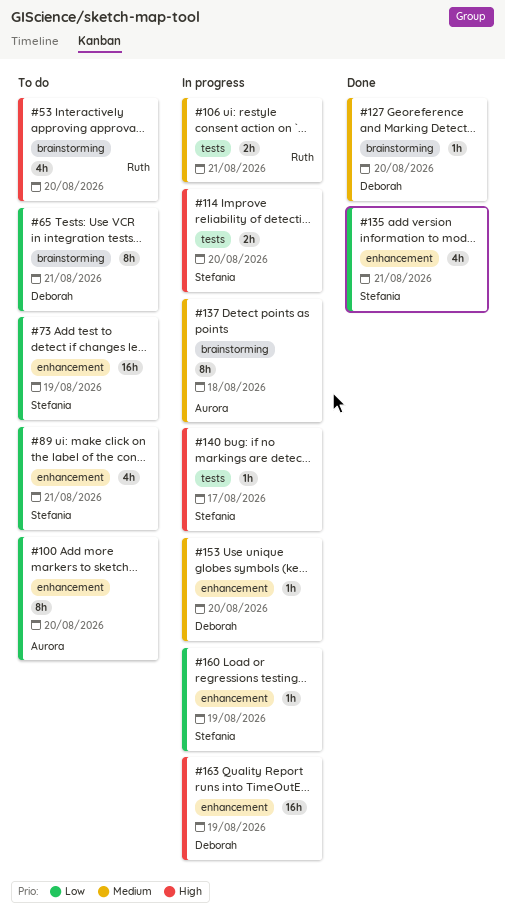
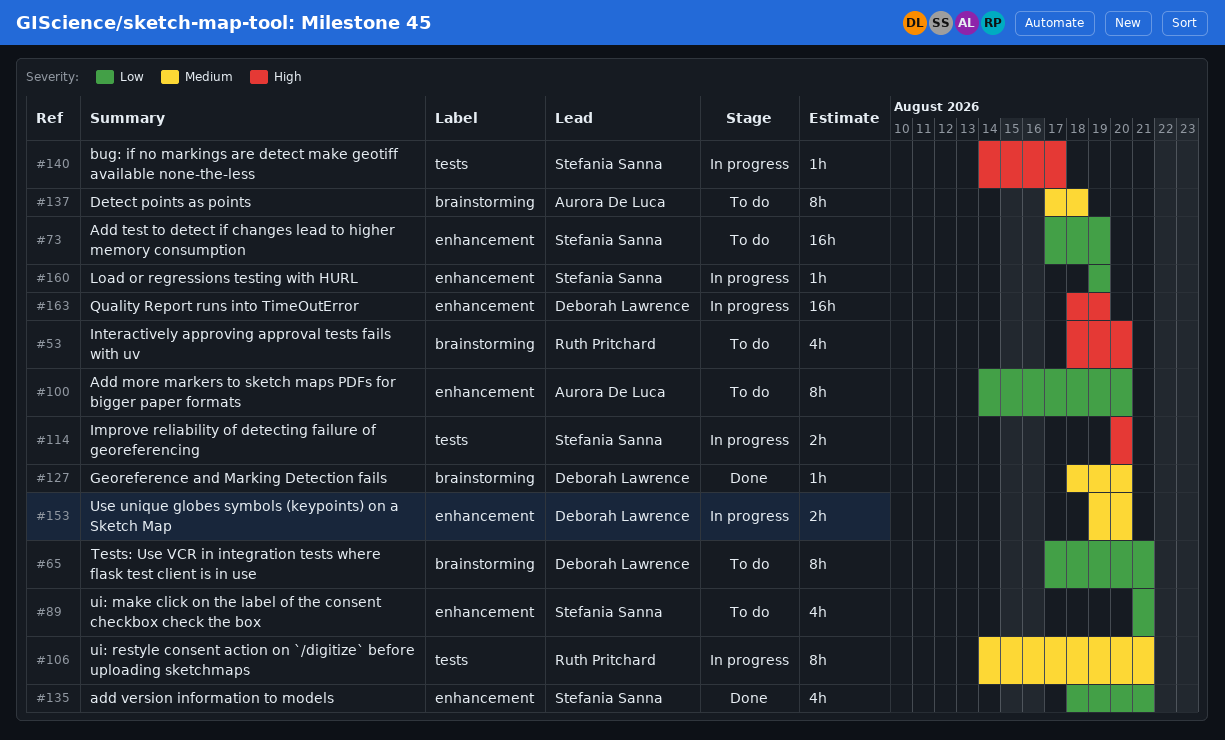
#106, estimate: 2h -> 8h
#137, status: In progress -> To do
#153, estimate: 1h -> 2h

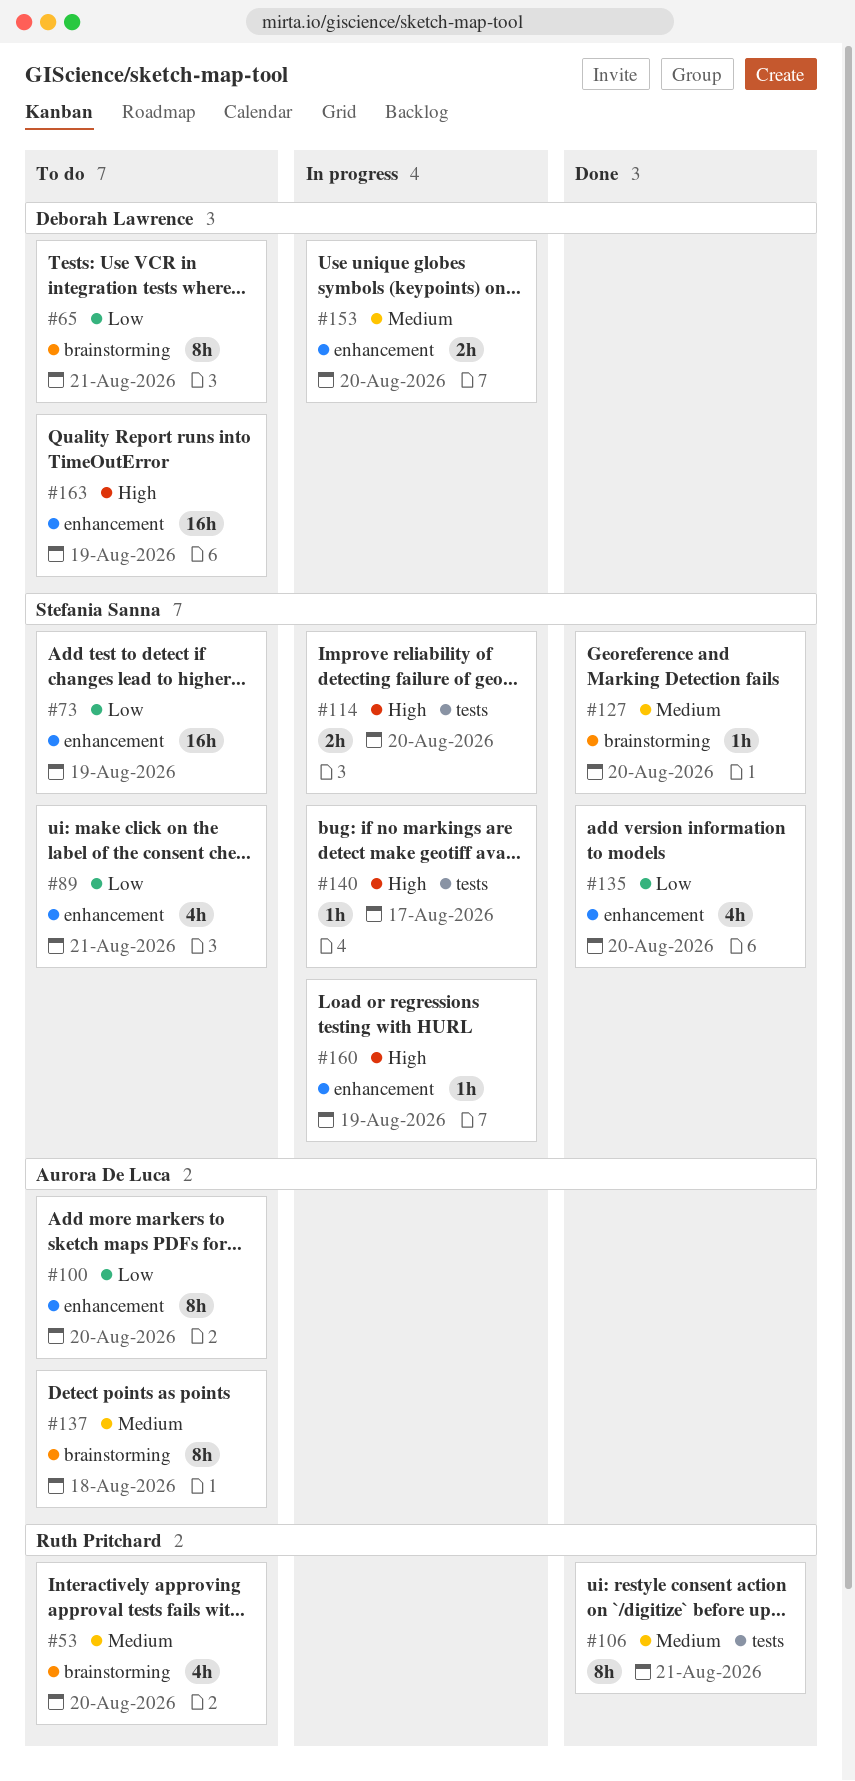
#53, priority: High -> Medium
#106, status: In progress -> Done
#127, owner: Deborah Lawrence -> Stefania Sanna
#135, due: Aug 21 -> Aug 20
#160, priority: Low -> High
#163, status: In progress -> To do

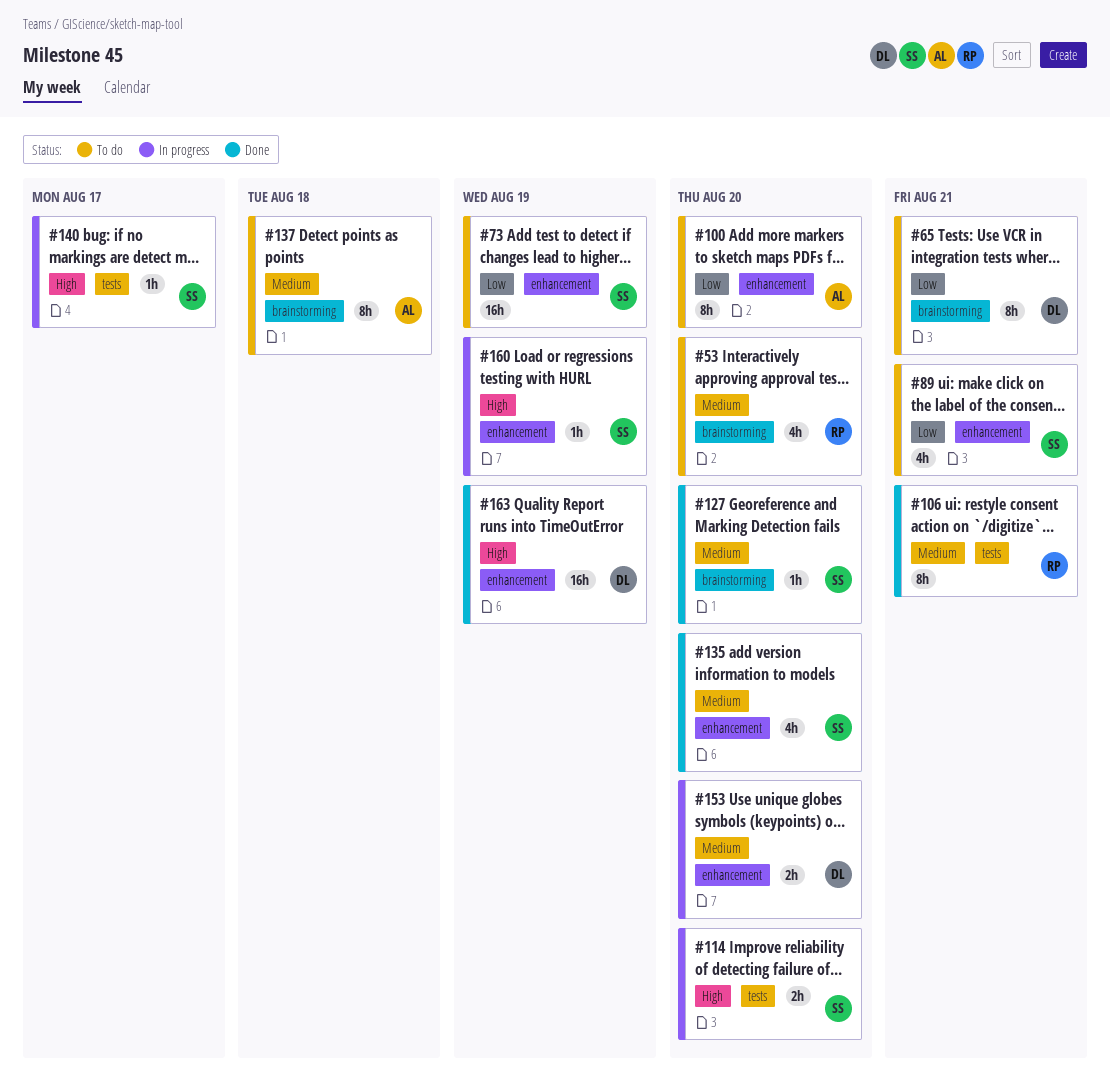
#135, priority: Low -> Medium
#163, status: To do -> Done

